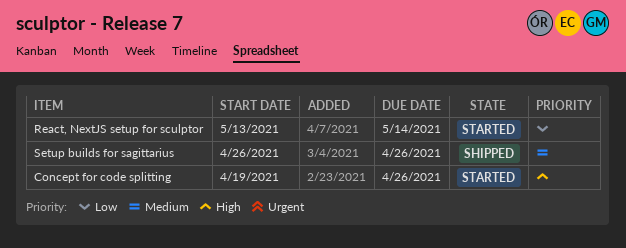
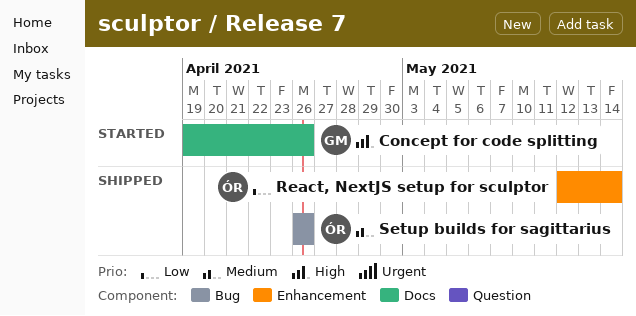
React, NextJS setup for sculptor, status: Started -> Shipped
React, NextJS setup for sculptor, start: May 13 -> May 12

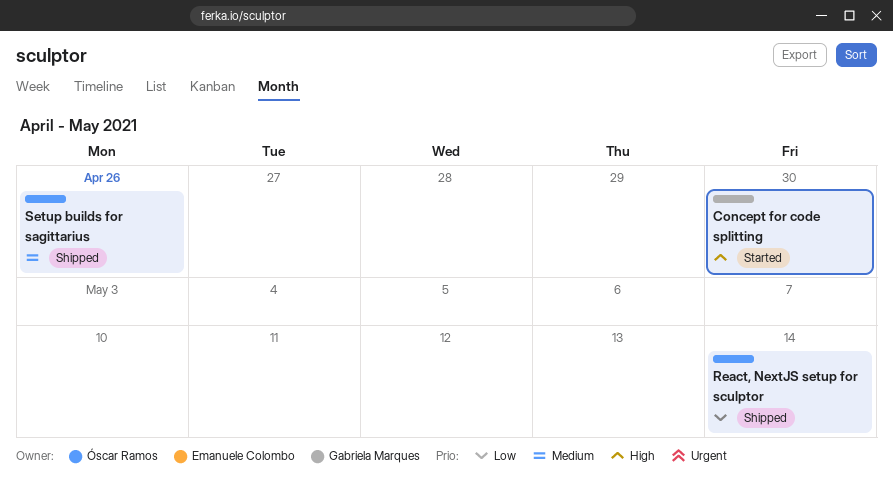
Concept for code splitting, due: Apr 26 -> Apr 30

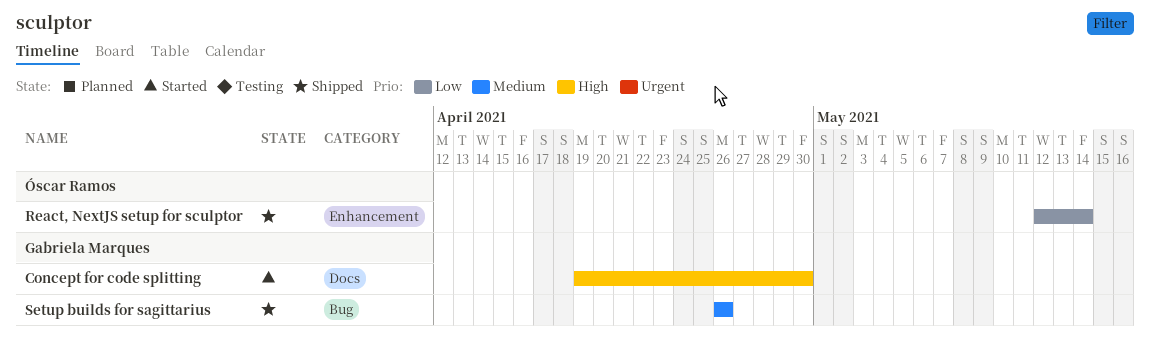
Setup builds for sagittarius, owner: Óscar Ramos -> Gabriela Marques

